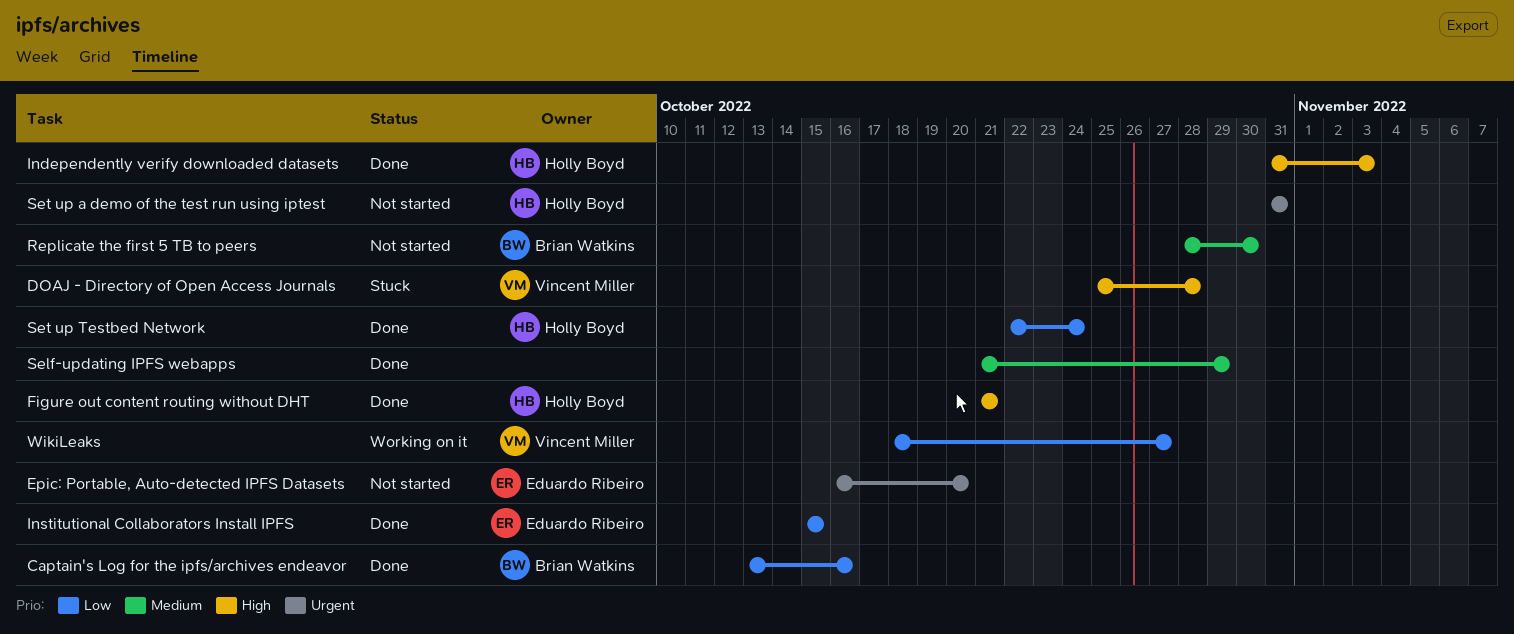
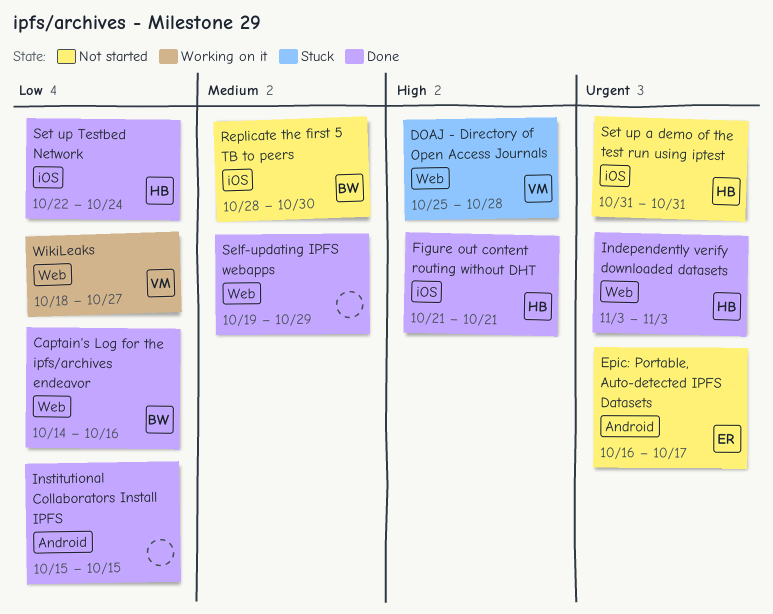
Captain's Log for the ipfs/archives endeavor, start: Oct 13 -> Oct 14
Epic: Portable, Auto-detected IPFS Datasets, due: Oct 20 -> Oct 17
Independently verify downloaded datasets, priority: High -> Urgent
Independently verify downloaded datasets, start: Oct 31 -> Nov 3
Institutional Collaborators Install IPFS, owner: Eduardo Ribeiro -> none
Self-updating IPFS webapps, start: Oct 21 -> Oct 19

